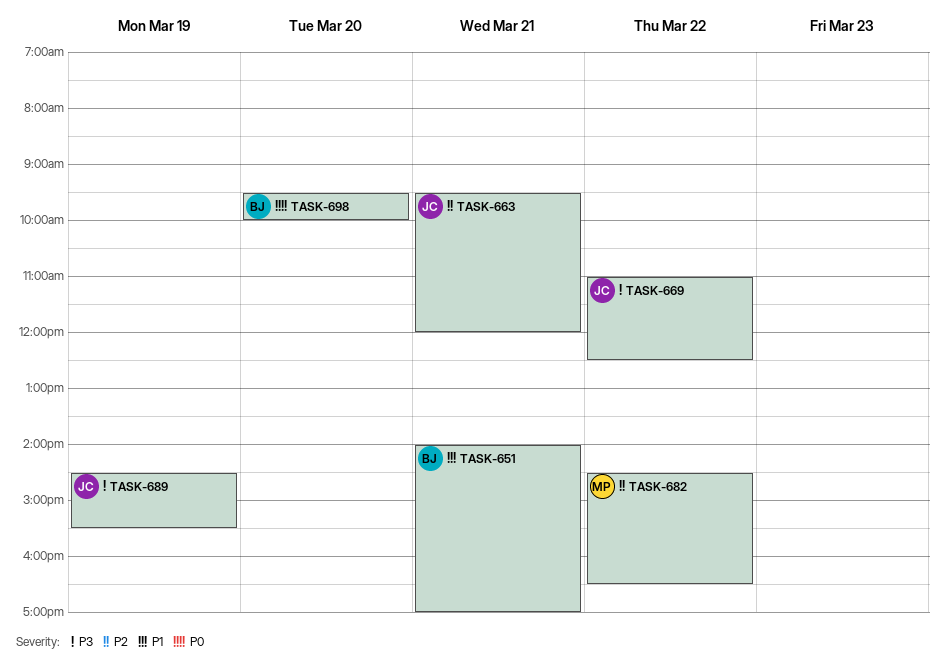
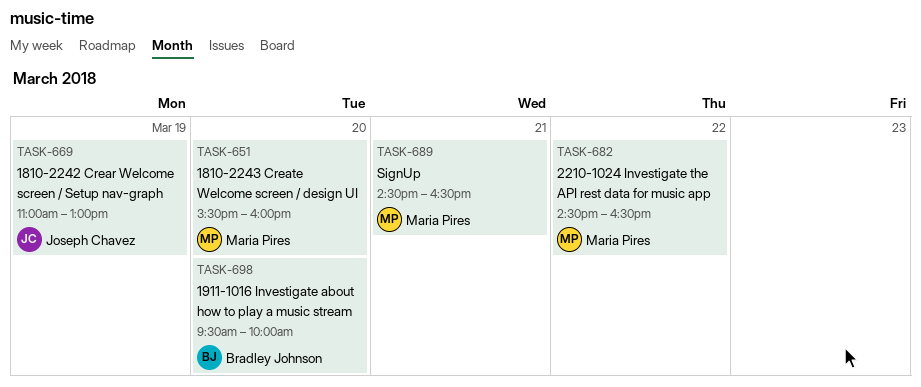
TASK-651, owner: Bradley Johnson -> Maria Pires
TASK-651, day: Mar 21 -> Mar 20
TASK-651, begins: 14:00 -> 15:30
TASK-651, ends: 17:00 -> 16:00
TASK-663: present -> none
TASK-669, day: Mar 22 -> Mar 19
TASK-669, ends: 12:30 -> 13:00
TASK-689, owner: Joseph Chavez -> Maria Pires
TASK-689, day: Mar 19 -> Mar 21
TASK-689, ends: 15:30 -> 16:30

